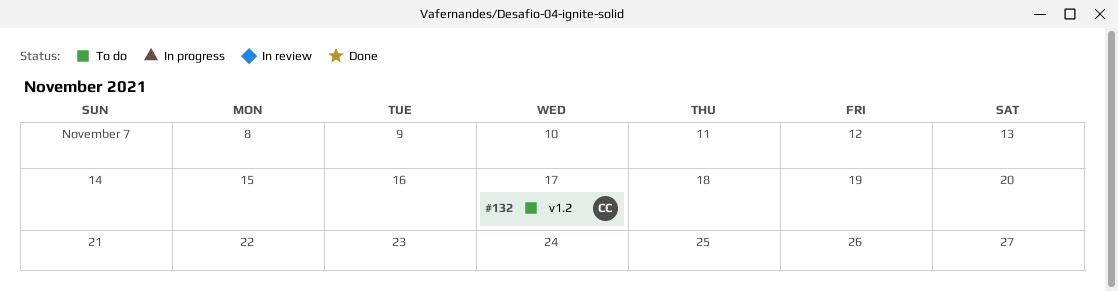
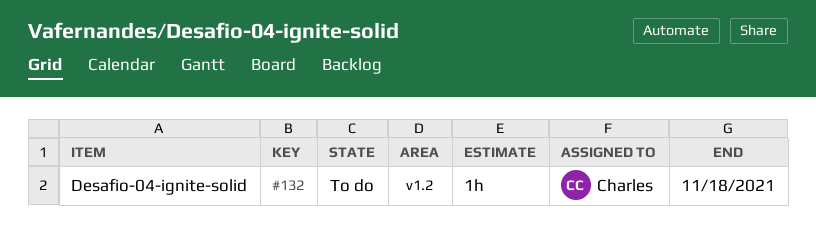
#132, due: Nov 17 -> Nov 18

